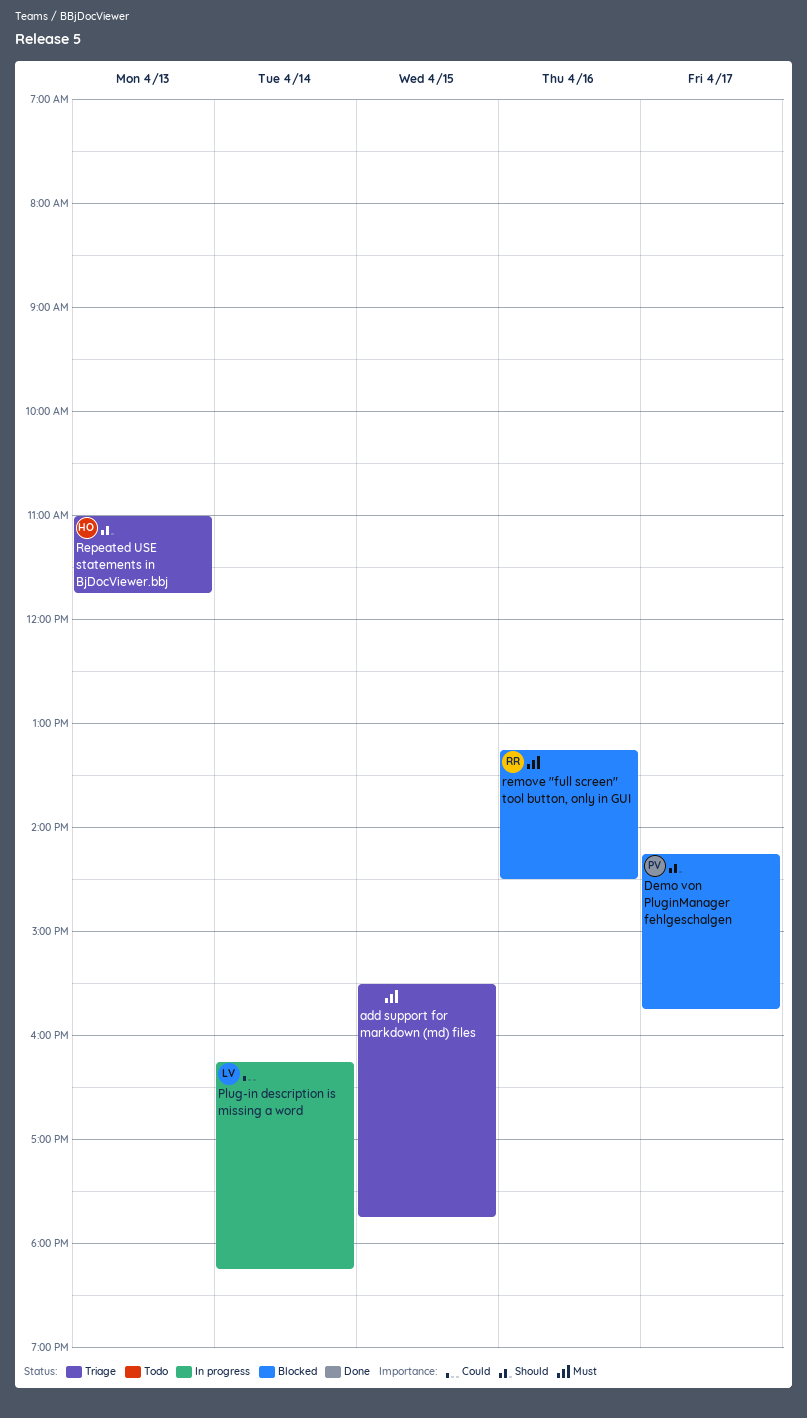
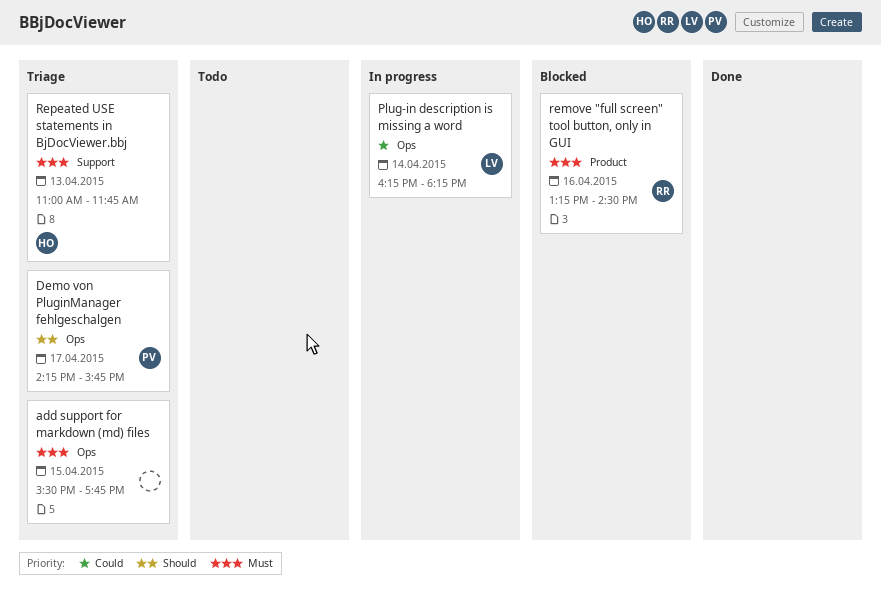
Demo von PluginManager fehlgeschalgen, status: Blocked -> Triage
Repeated USE statements in BjDocViewer.bbj, priority: Should -> Must

